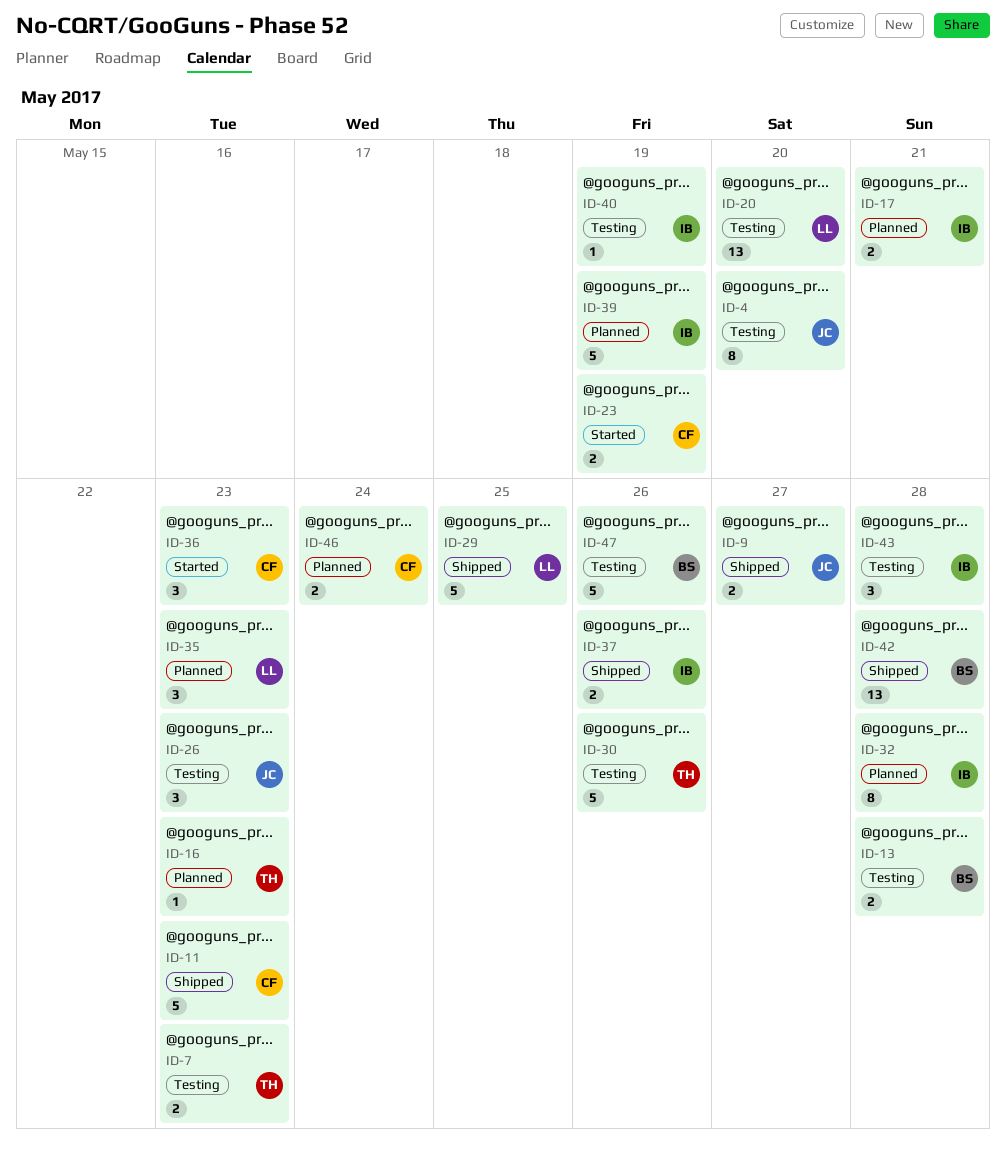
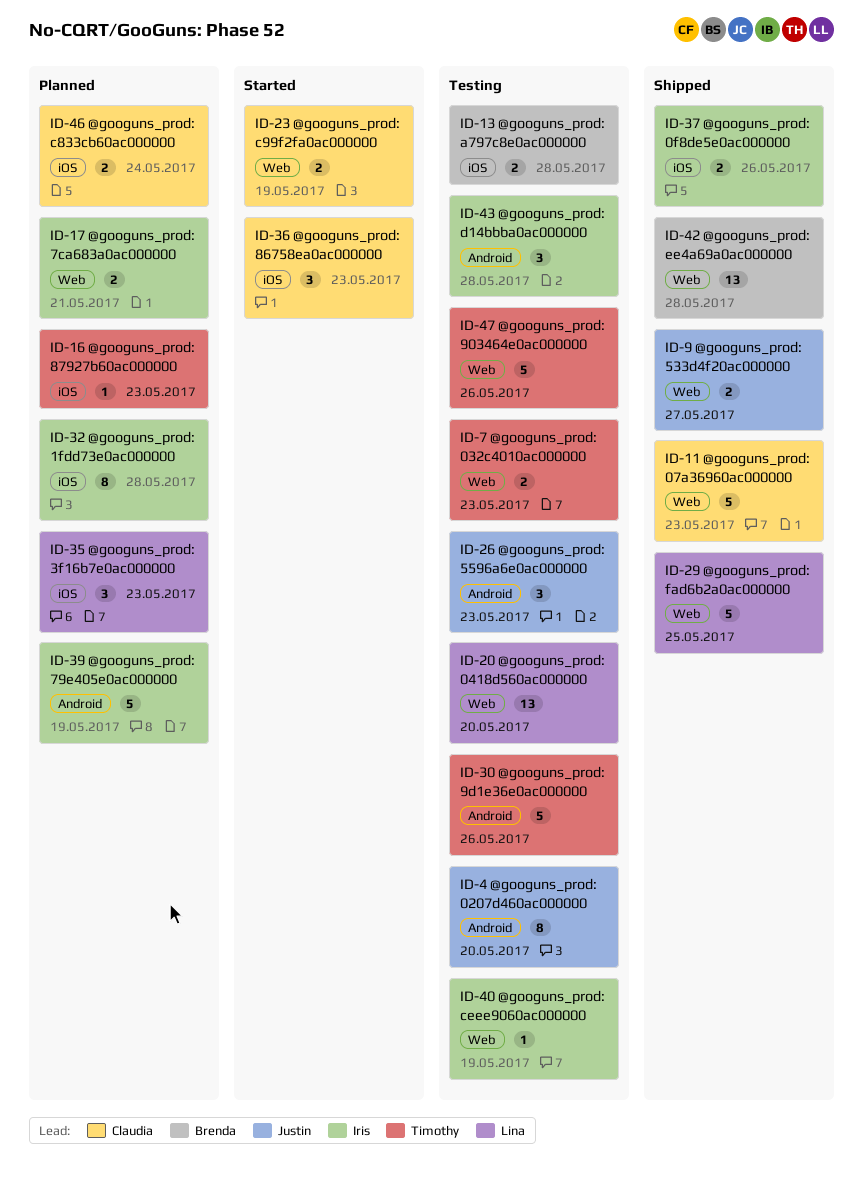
ID-47, owner: Brenda -> Timothy

